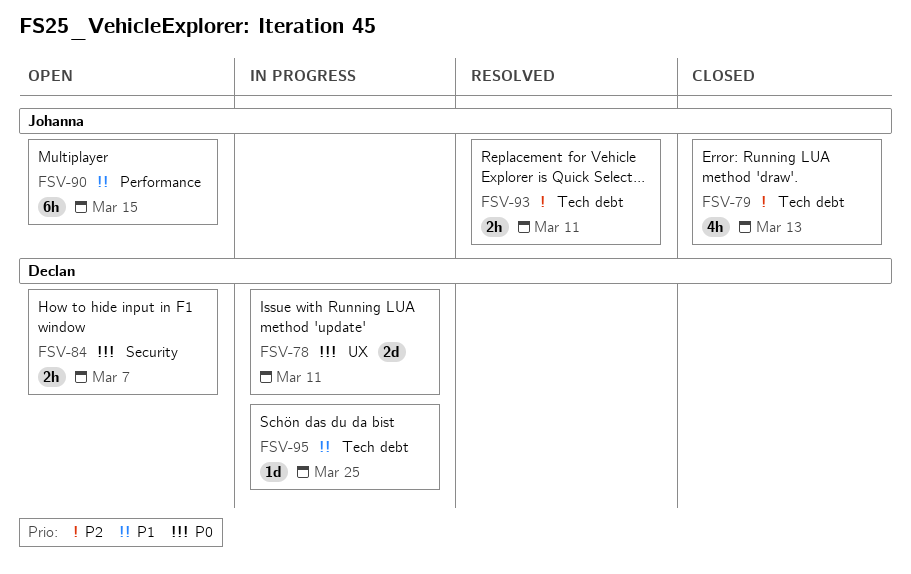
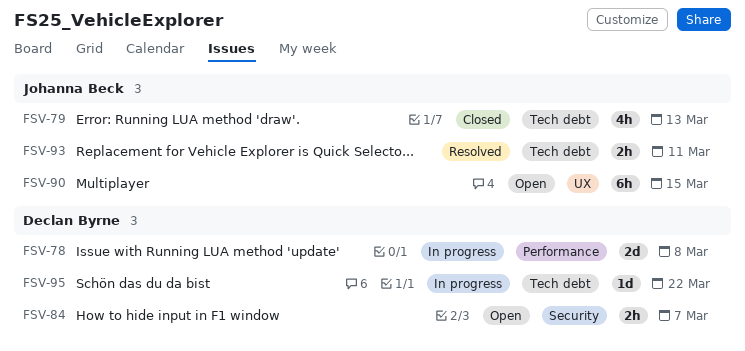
FSV-78, label: UX -> Performance
FSV-78, due: Mar 11 -> Mar 8
FSV-90, label: Performance -> UX
FSV-95, due: Mar 25 -> Mar 22

